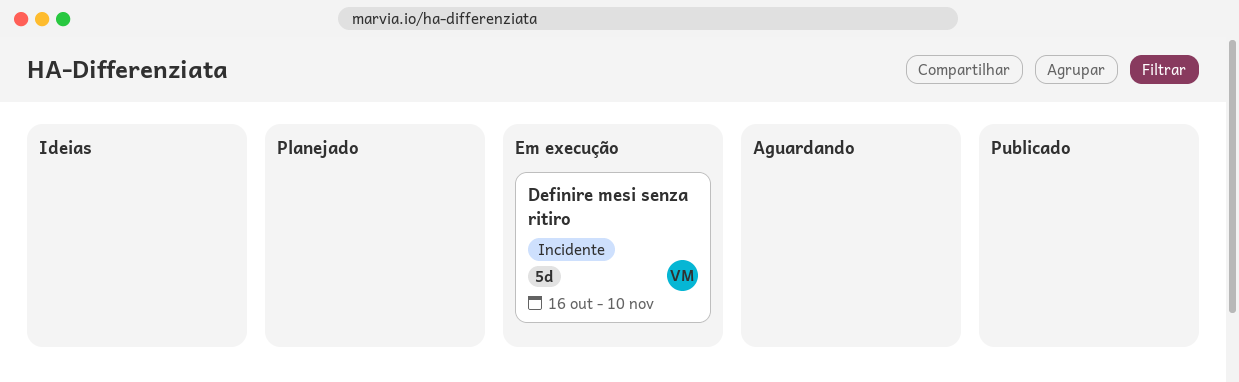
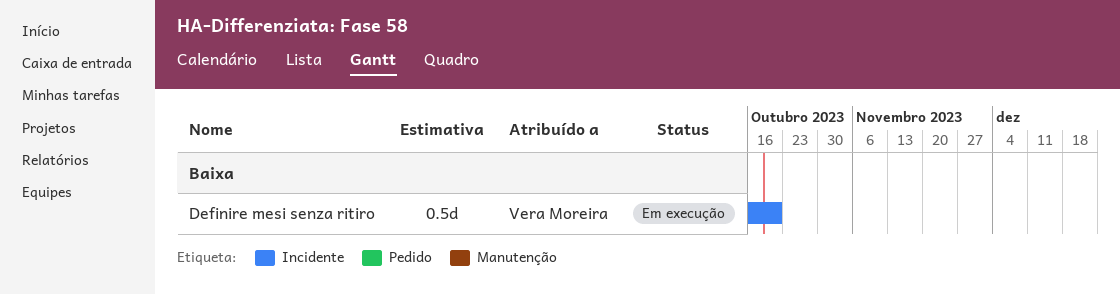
Definire mesi senza ritiro, estimate: 5d -> 0.5d
Definire mesi senza ritiro, due: Nov 10 -> Oct 20

